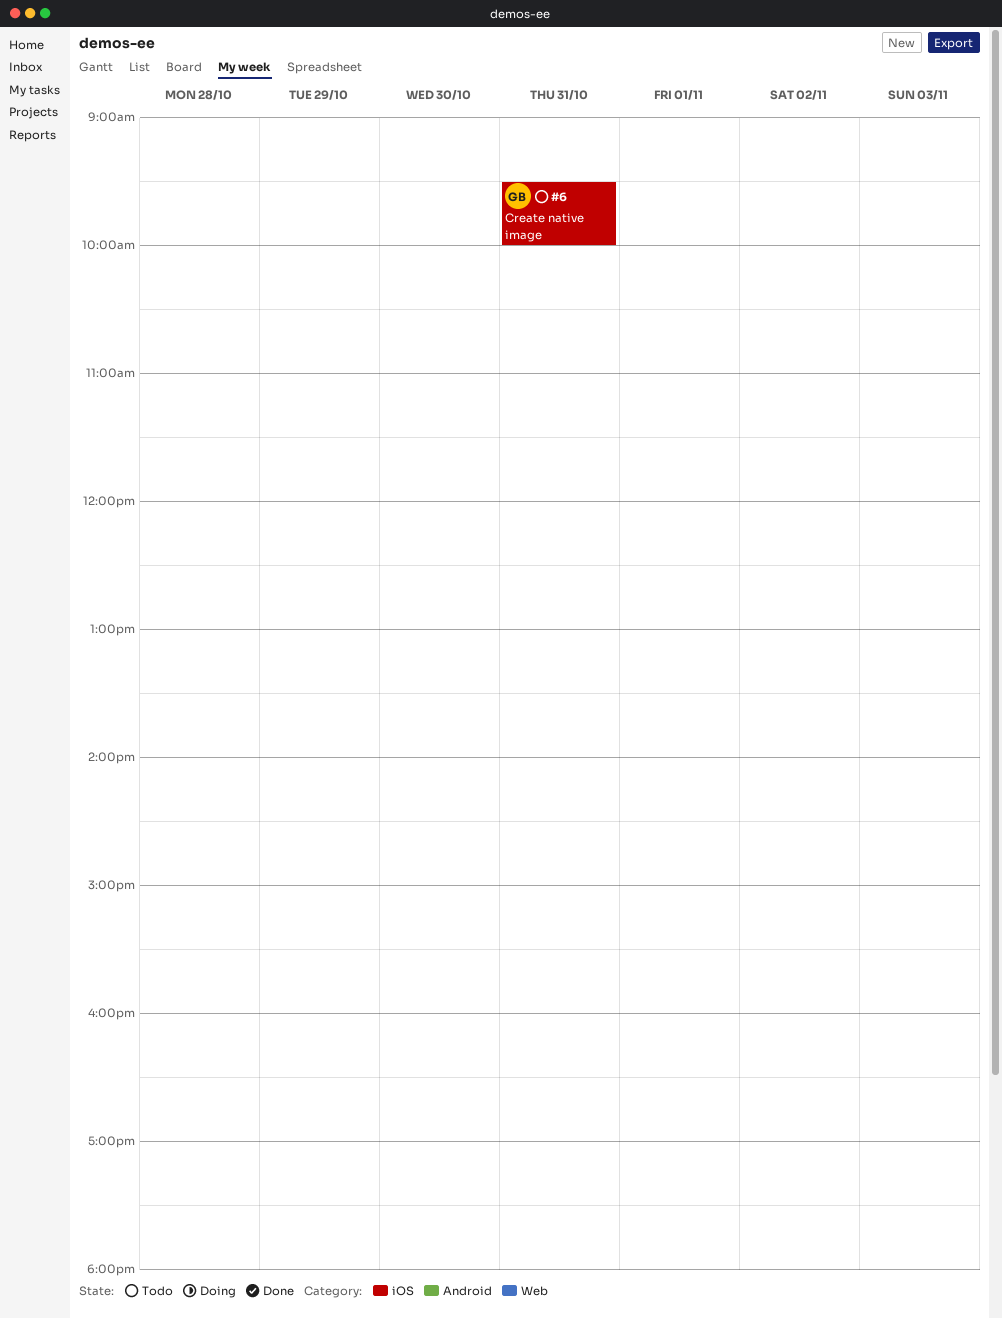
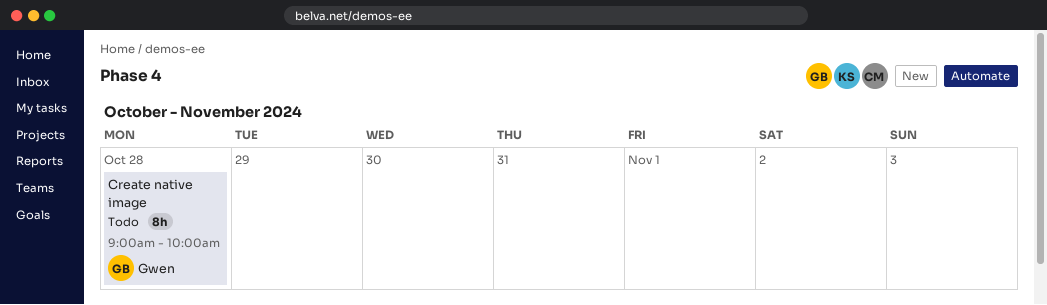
Create native image, day: Oct 31 -> Oct 28
Create native image, begins: 09:30 -> 09:00

